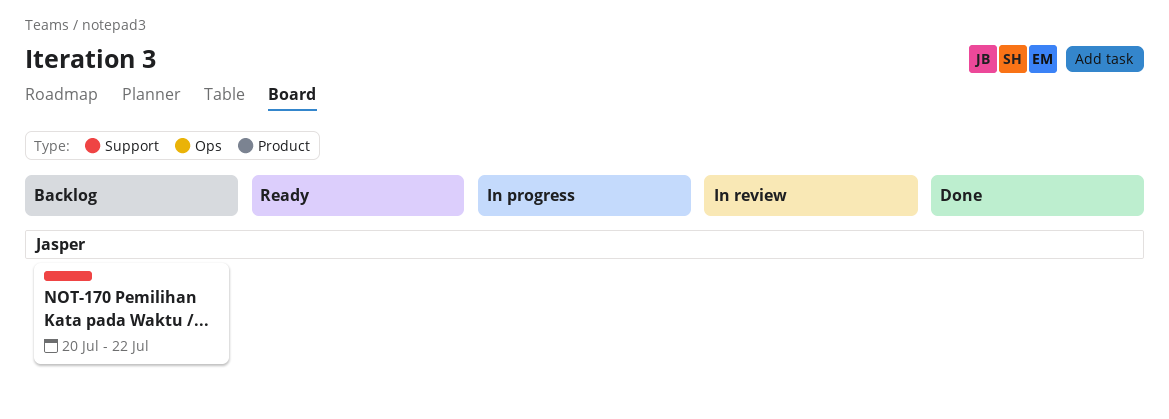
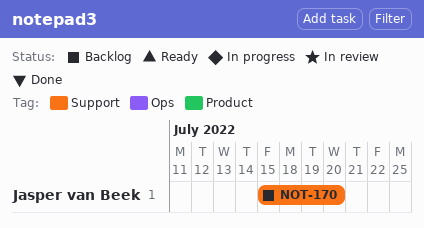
NOT-170, start: Jul 20 -> Jul 15
NOT-170, due: Jul 22 -> Jul 20

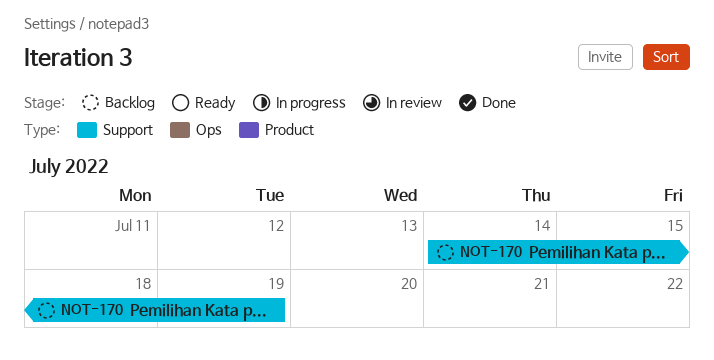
NOT-170, start: Jul 15 -> Jul 14
NOT-170, due: Jul 20 -> Jul 19

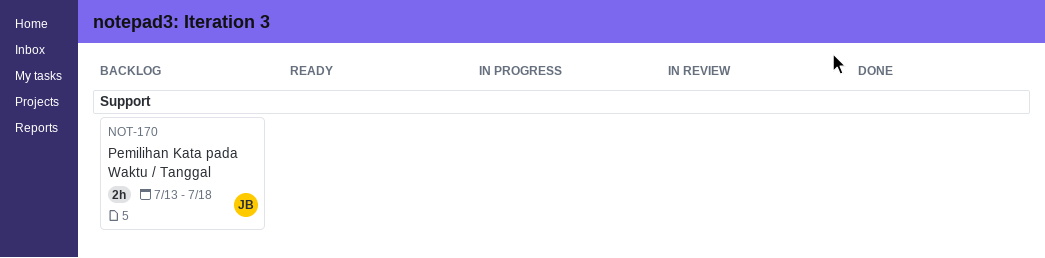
NOT-170, start: Jul 14 -> Jul 13
NOT-170, due: Jul 19 -> Jul 18

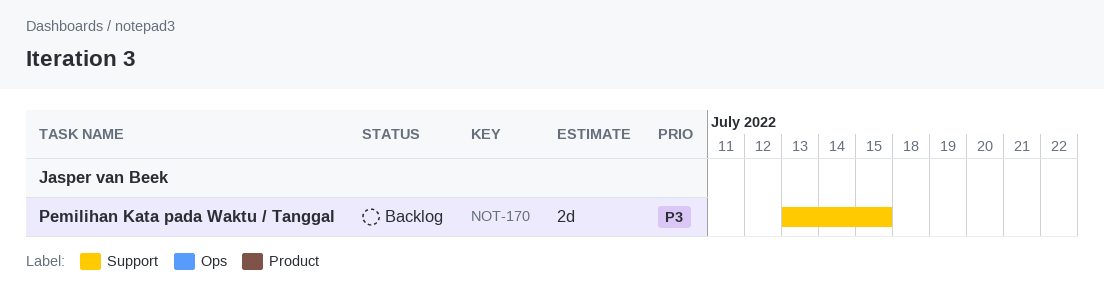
NOT-170, estimate: 2h -> 2d
NOT-170, due: Jul 18 -> Jul 15

